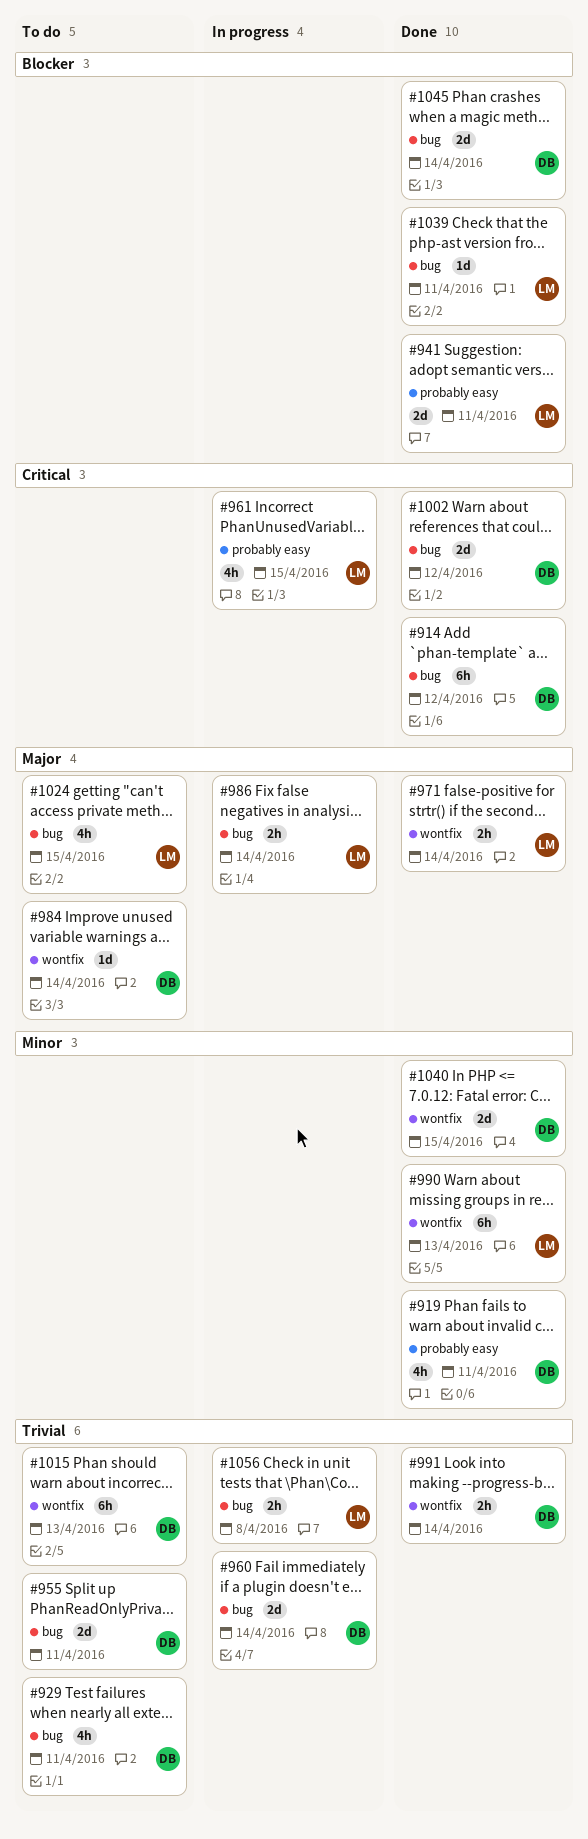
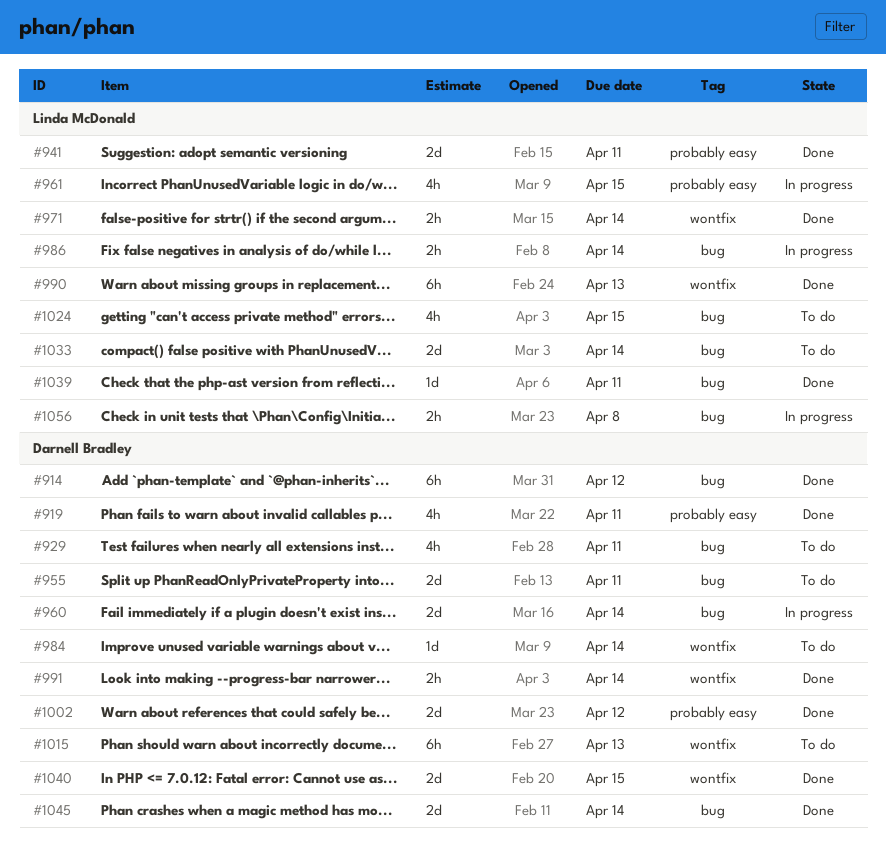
#1002, label: bug -> probably easy
#1033: none -> present

